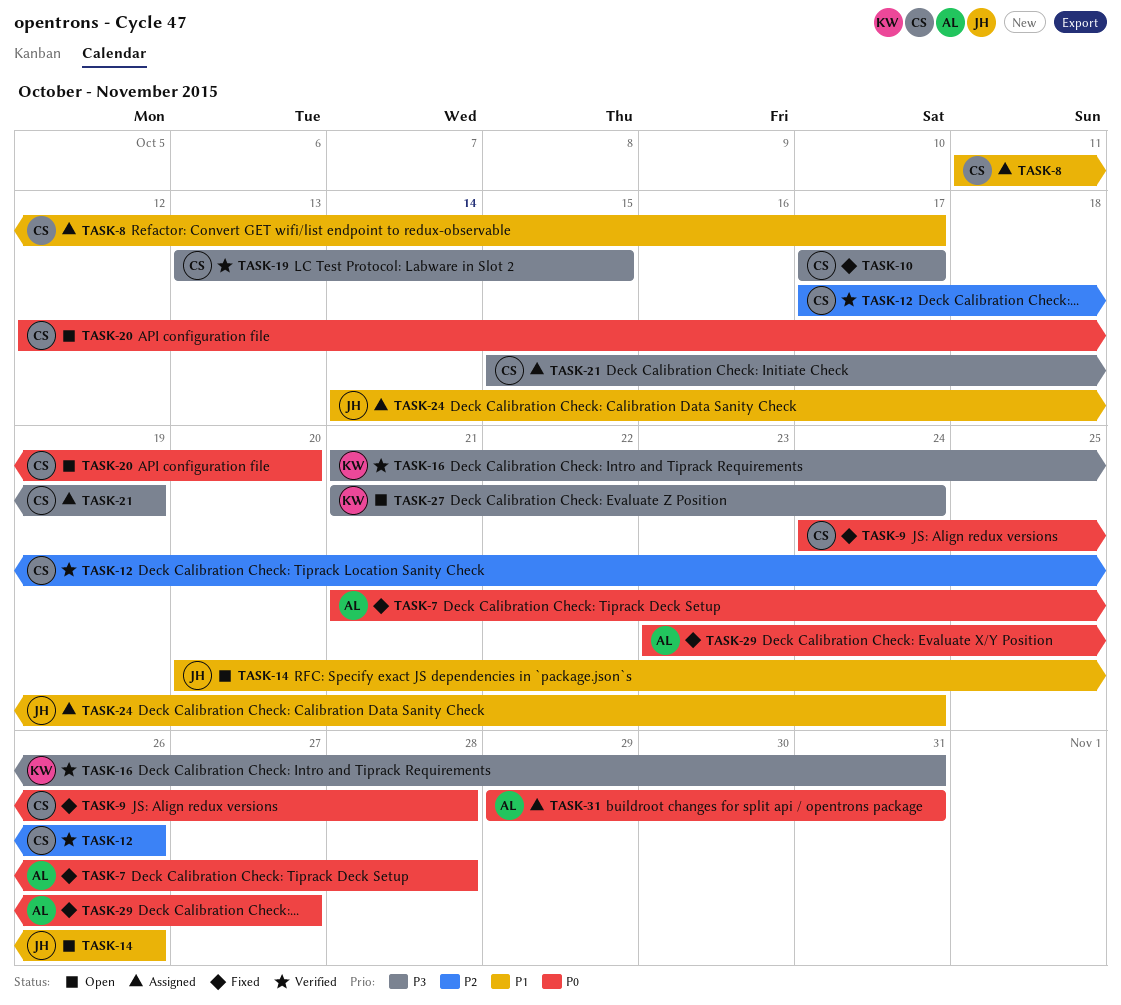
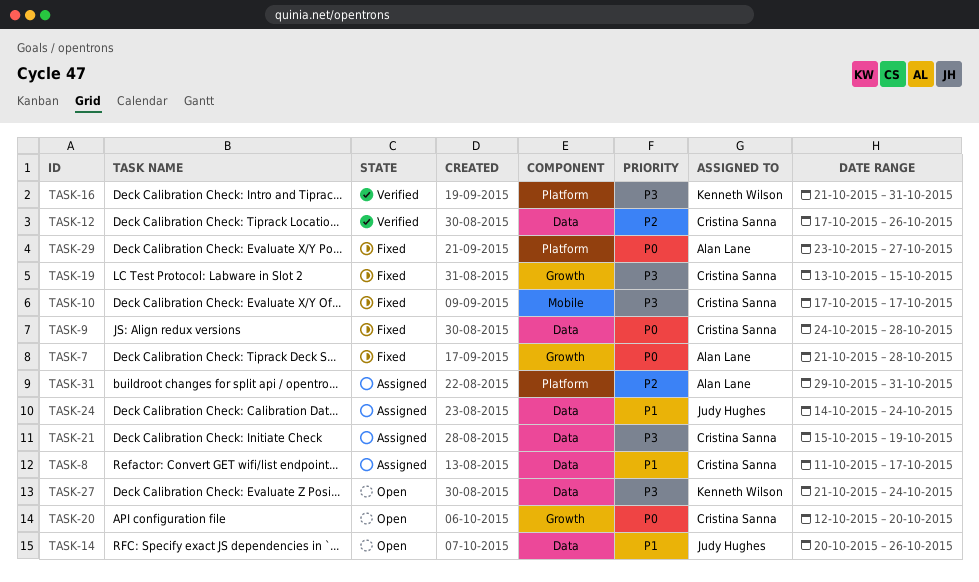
TASK-19, status: Verified -> Fixed
TASK-31, priority: P0 -> P2

